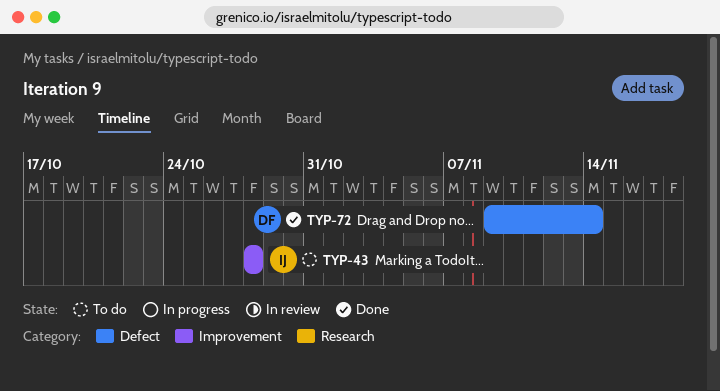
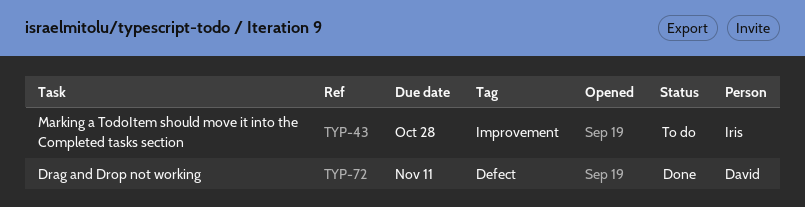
TYP-72, due: Nov 14 -> Nov 11

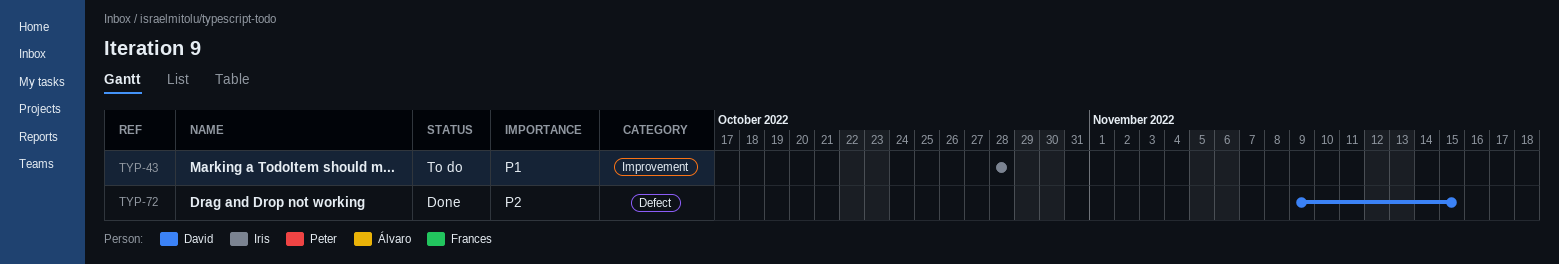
TYP-72, due: Nov 11 -> Nov 15

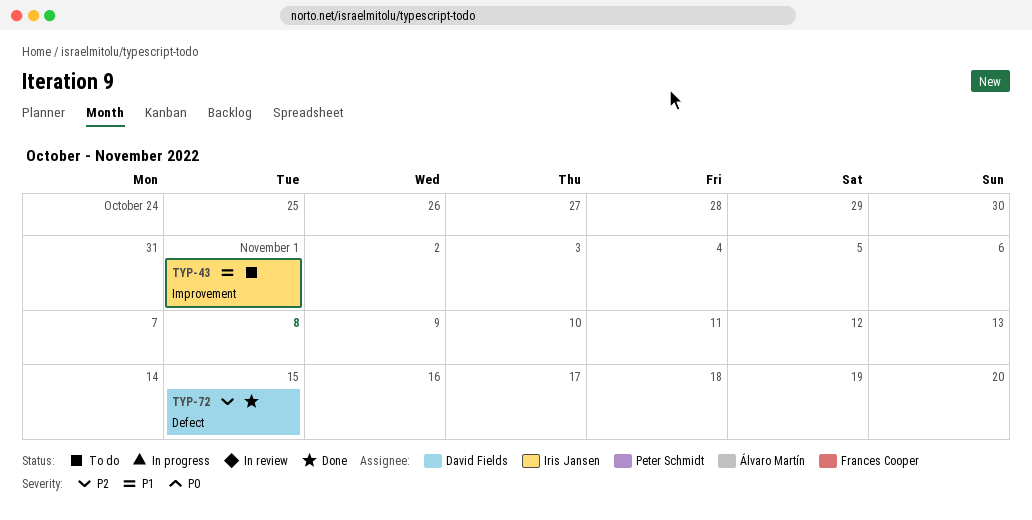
TYP-43, due: Oct 28 -> Nov 1

